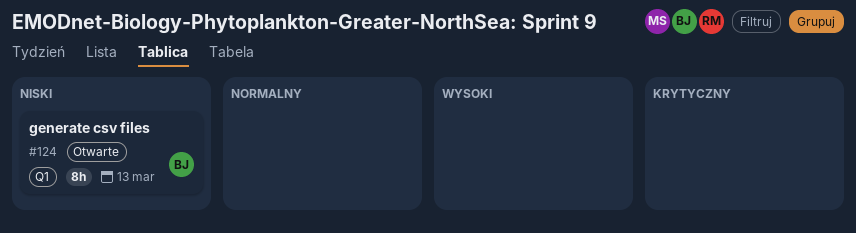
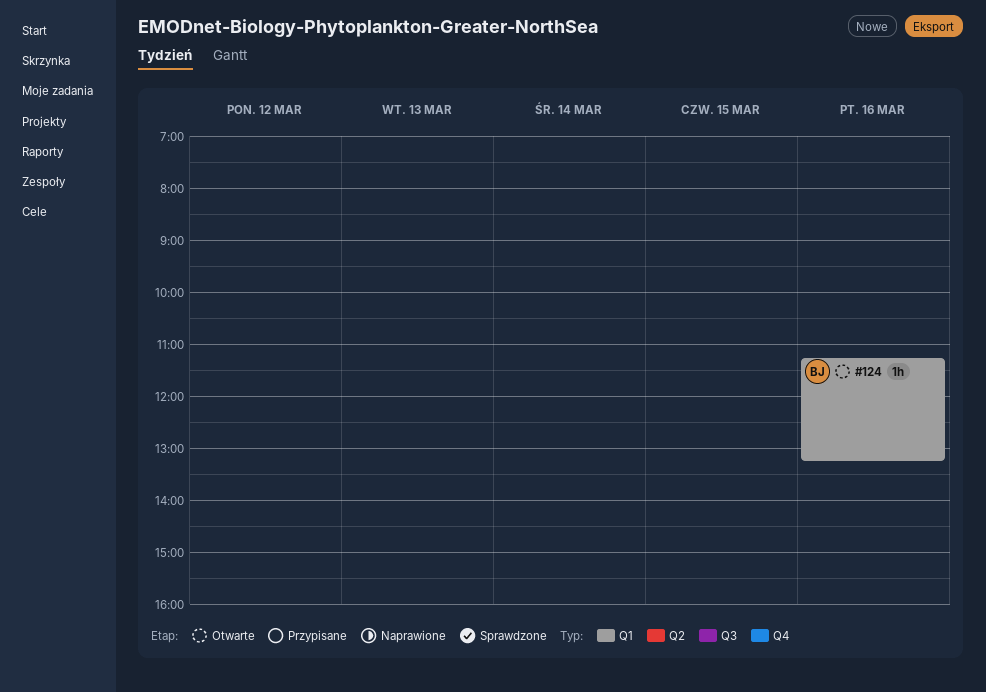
#124, estimate: 8h -> 1h
#124, day: Mar 13 -> Mar 16

